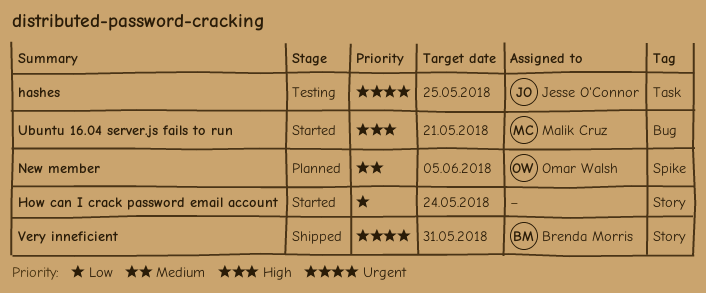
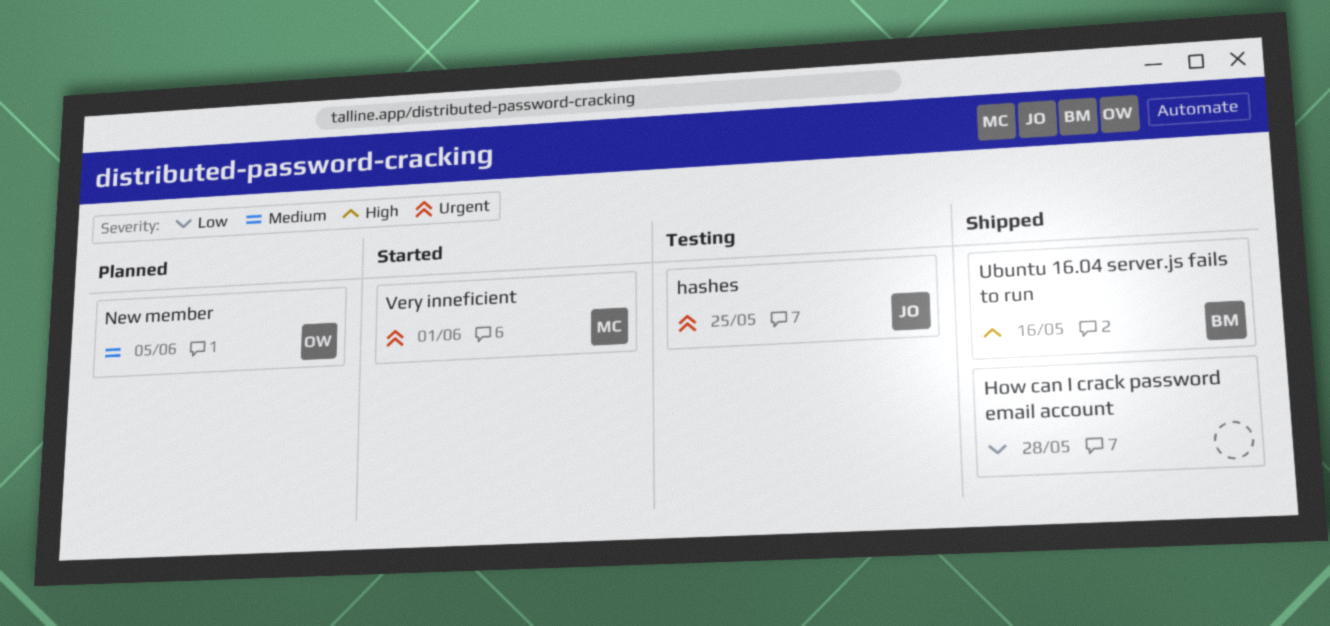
How can I crack password email account, status: Started -> Shipped
How can I crack password email account, due: May 24 -> May 28
Ubuntu 16.04 server.js fails to run, status: Started -> Shipped
Ubuntu 16.04 server.js fails to run, owner: Malik Cruz -> Brenda Morris
Ubuntu 16.04 server.js fails to run, due: May 21 -> May 16
Very inneficient, status: Shipped -> Started
Very inneficient, owner: Brenda Morris -> Malik Cruz
Very inneficient, due: May 31 -> Jun 1

